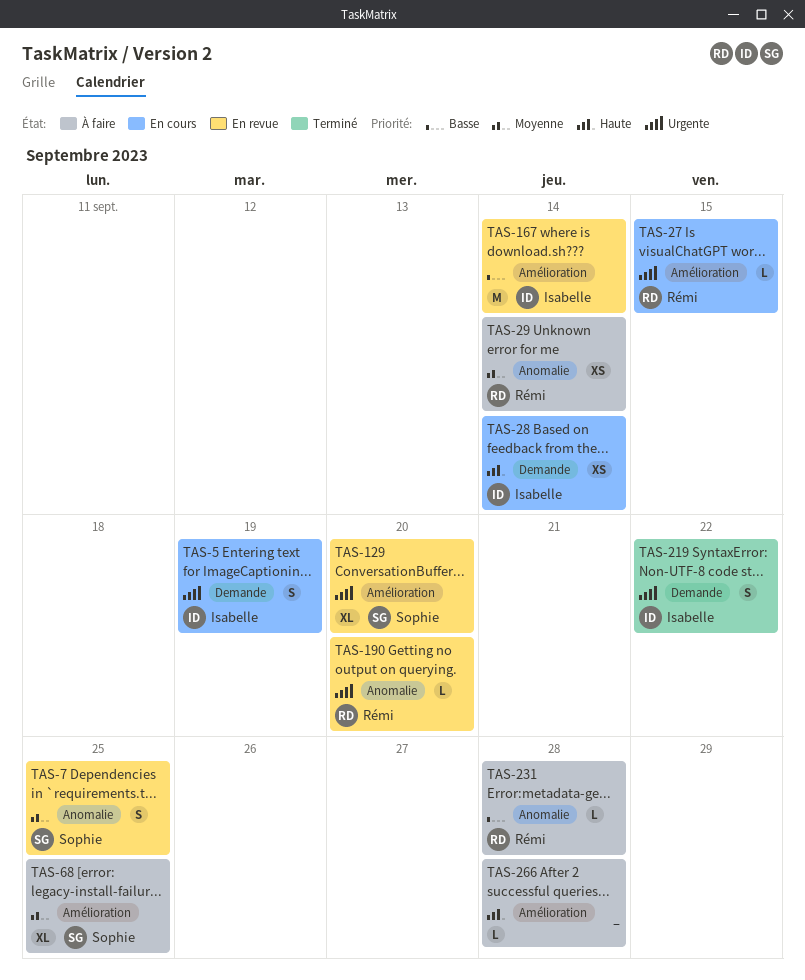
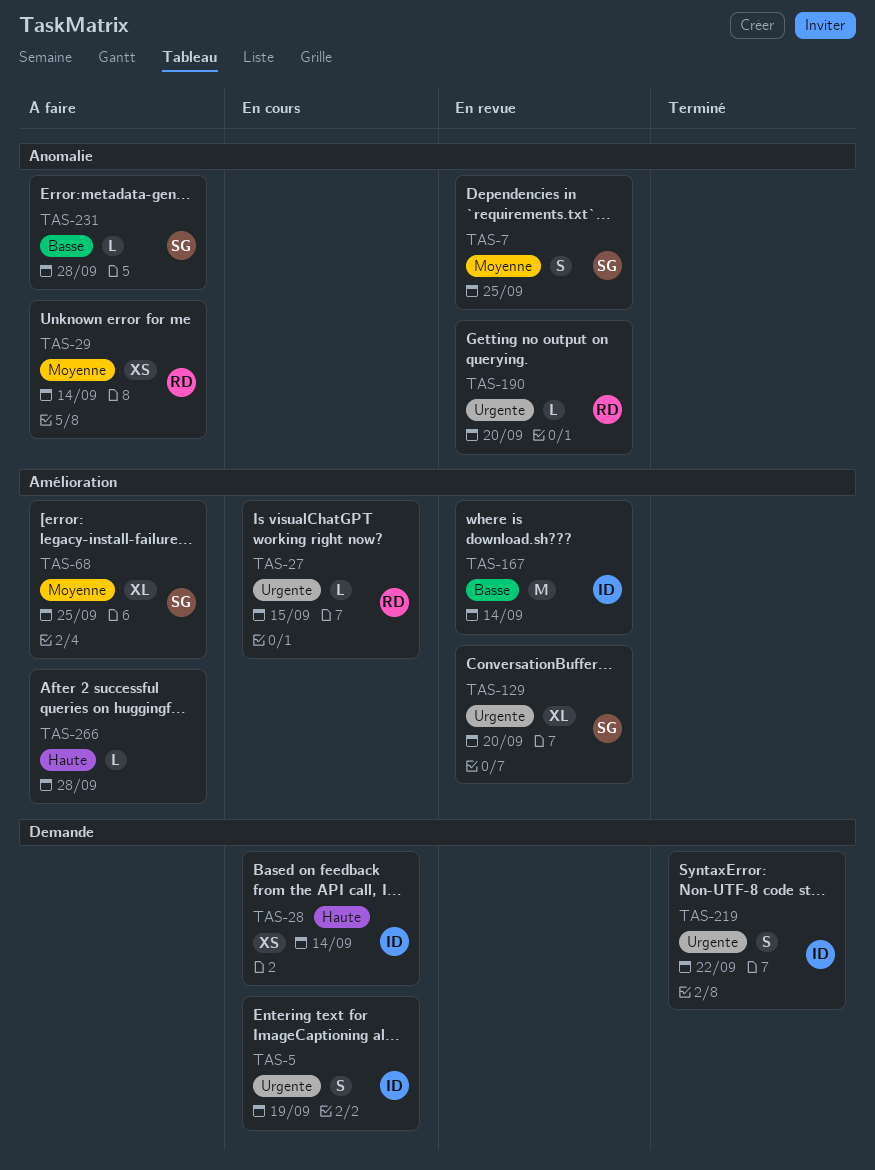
TAS-231, owner: Rémi -> Sophie

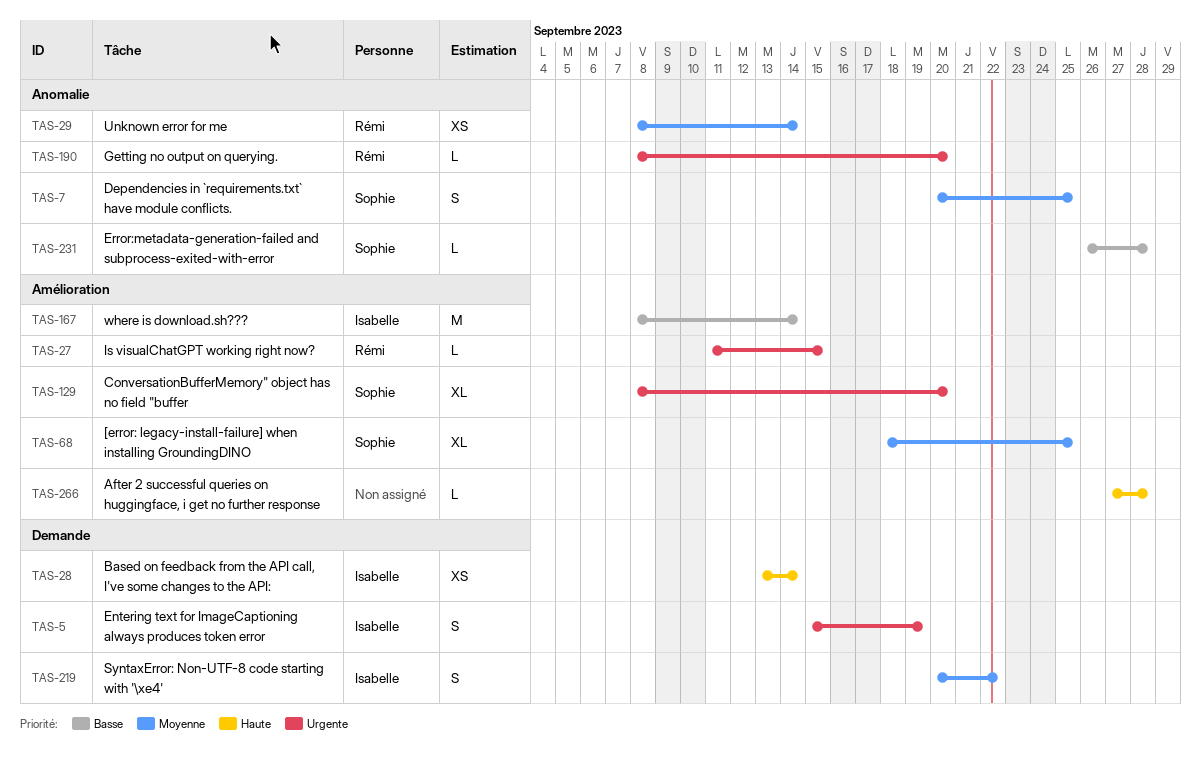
TAS-219, priority: Urgente -> Moyenne

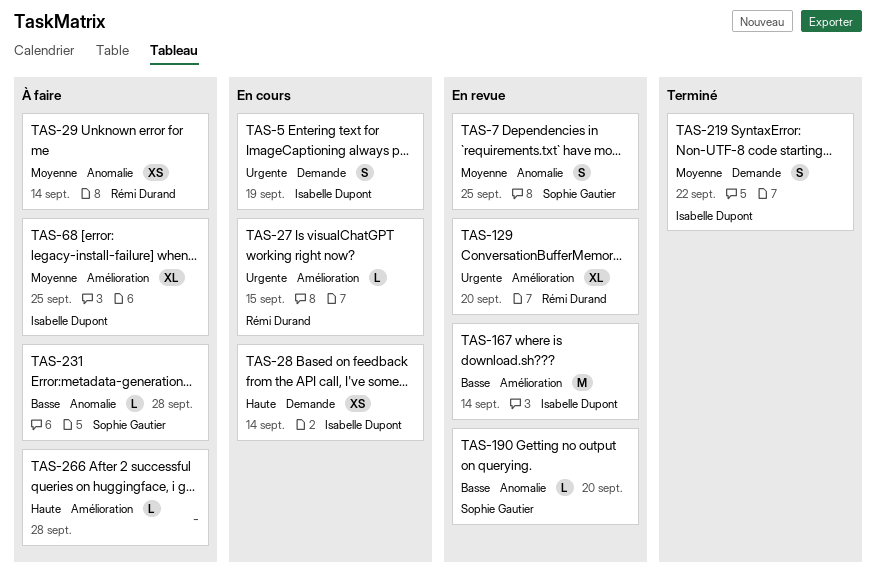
TAS-68, owner: Sophie Gautier -> Isabelle Dupont
TAS-129, owner: Sophie Gautier -> Rémi Durand
TAS-190, owner: Rémi Durand -> Sophie Gautier
TAS-190, priority: Urgente -> Basse

